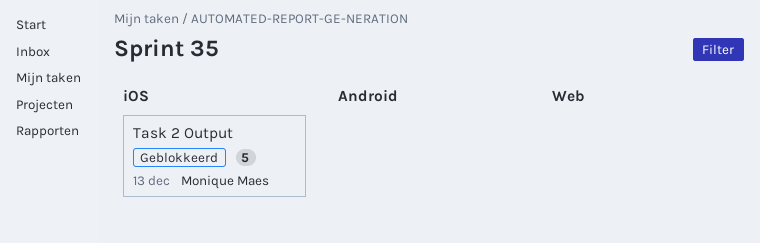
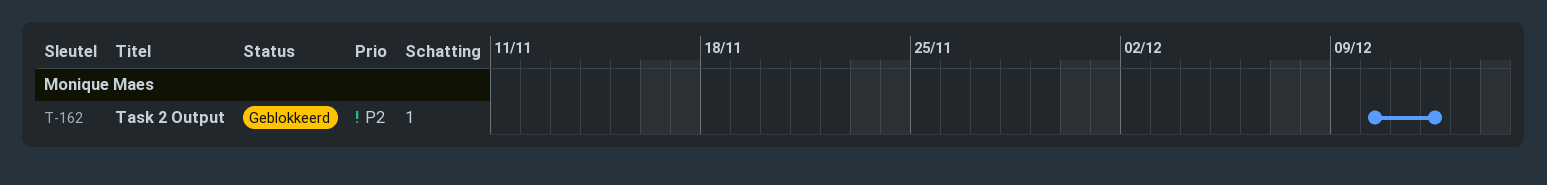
Task 2 Output, estimate: 5 -> 1
Task 2 Output, due: Dec 13 -> Dec 12

